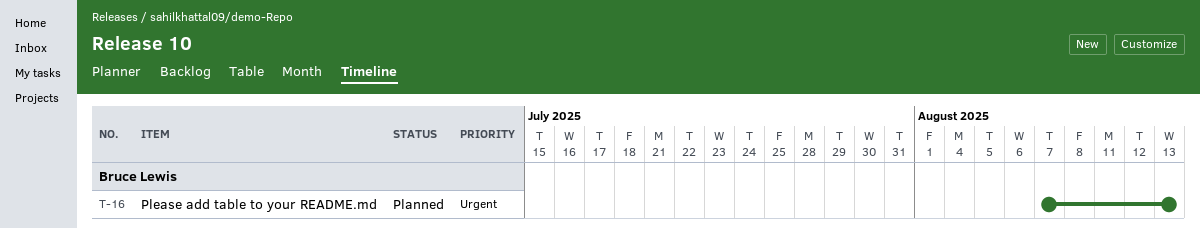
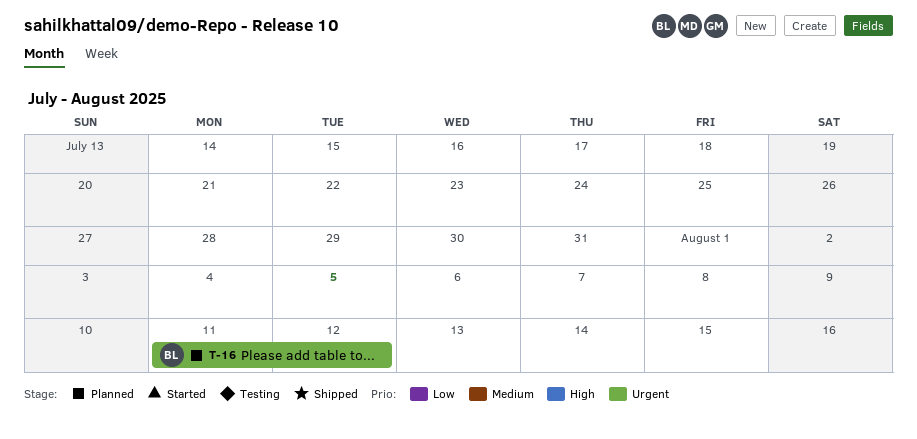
T-16, start: Aug 7 -> Aug 11
T-16, due: Aug 13 -> Aug 12

